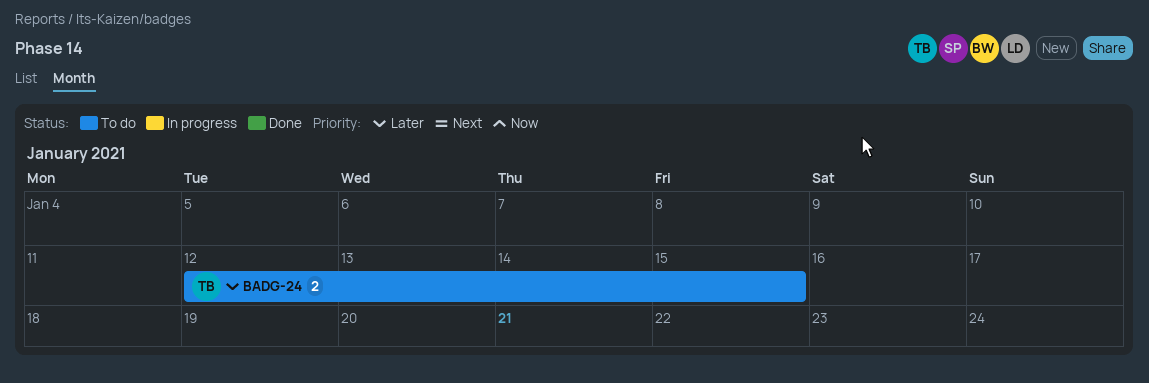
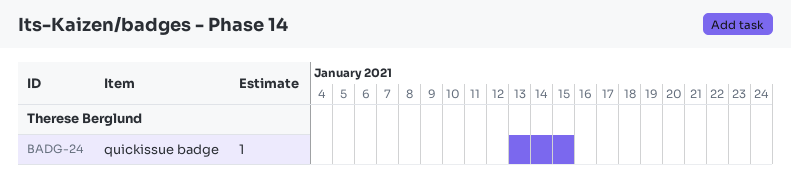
BADG-24, estimate: 2 -> 1
BADG-24, start: Jan 12 -> Jan 13

